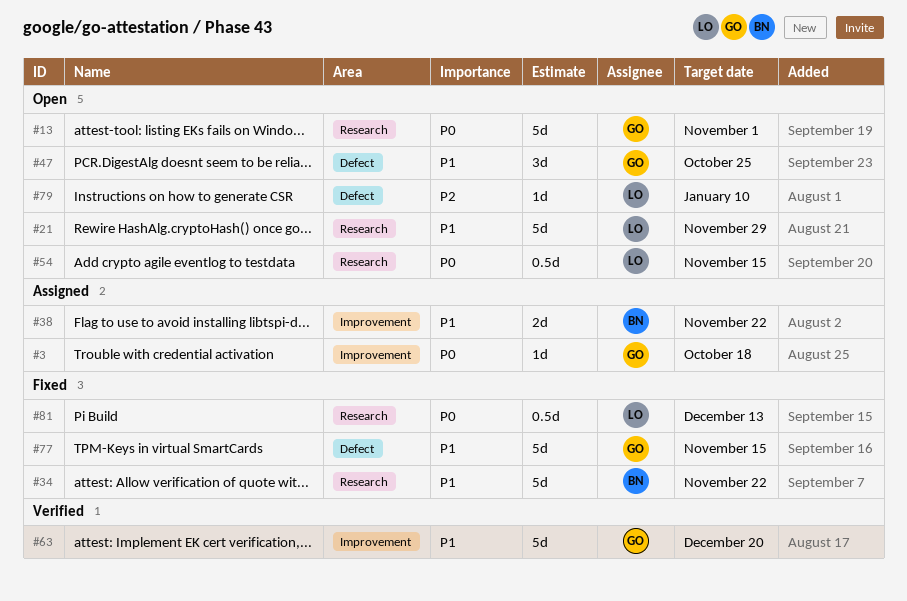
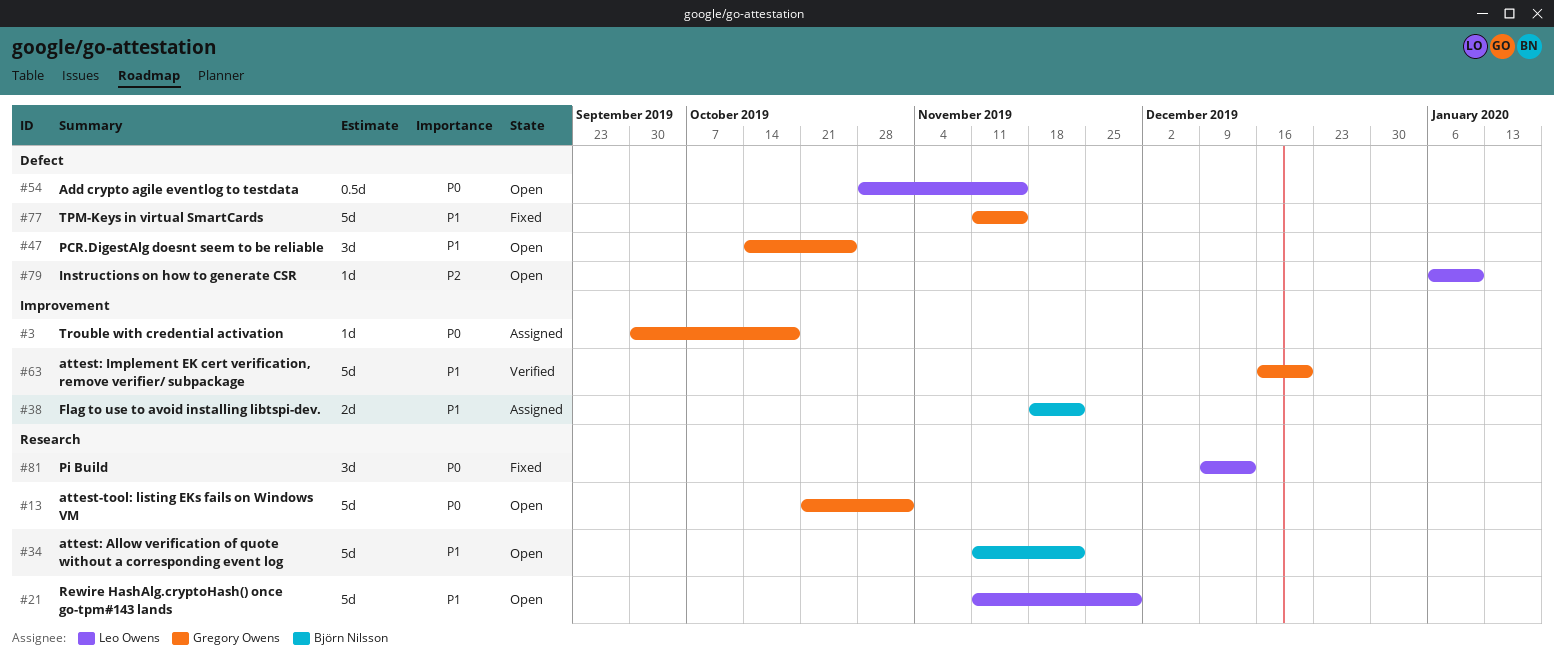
#34, status: Fixed -> Open
#54, label: Research -> Defect
#81, estimate: 0.5d -> 3d

